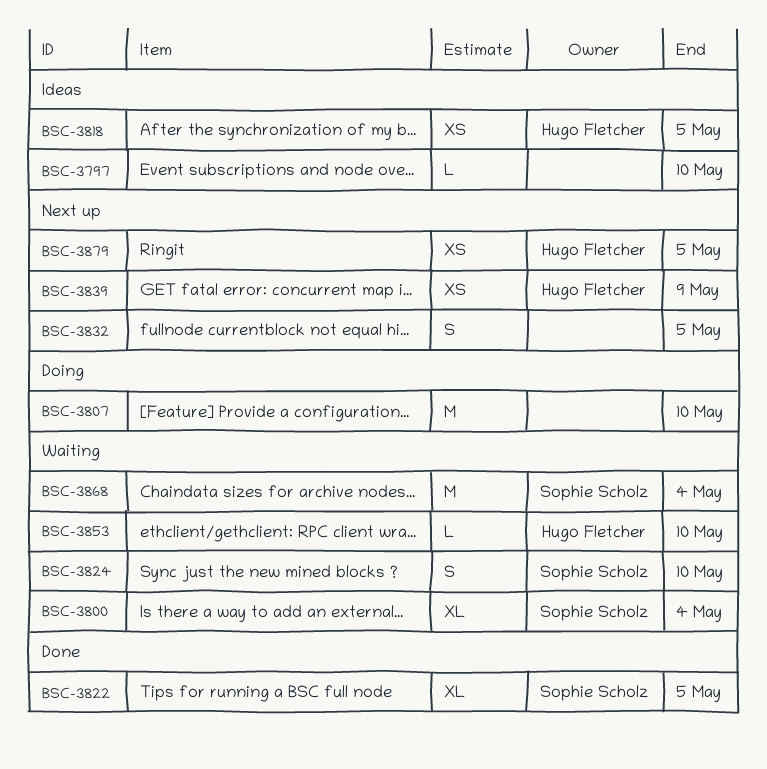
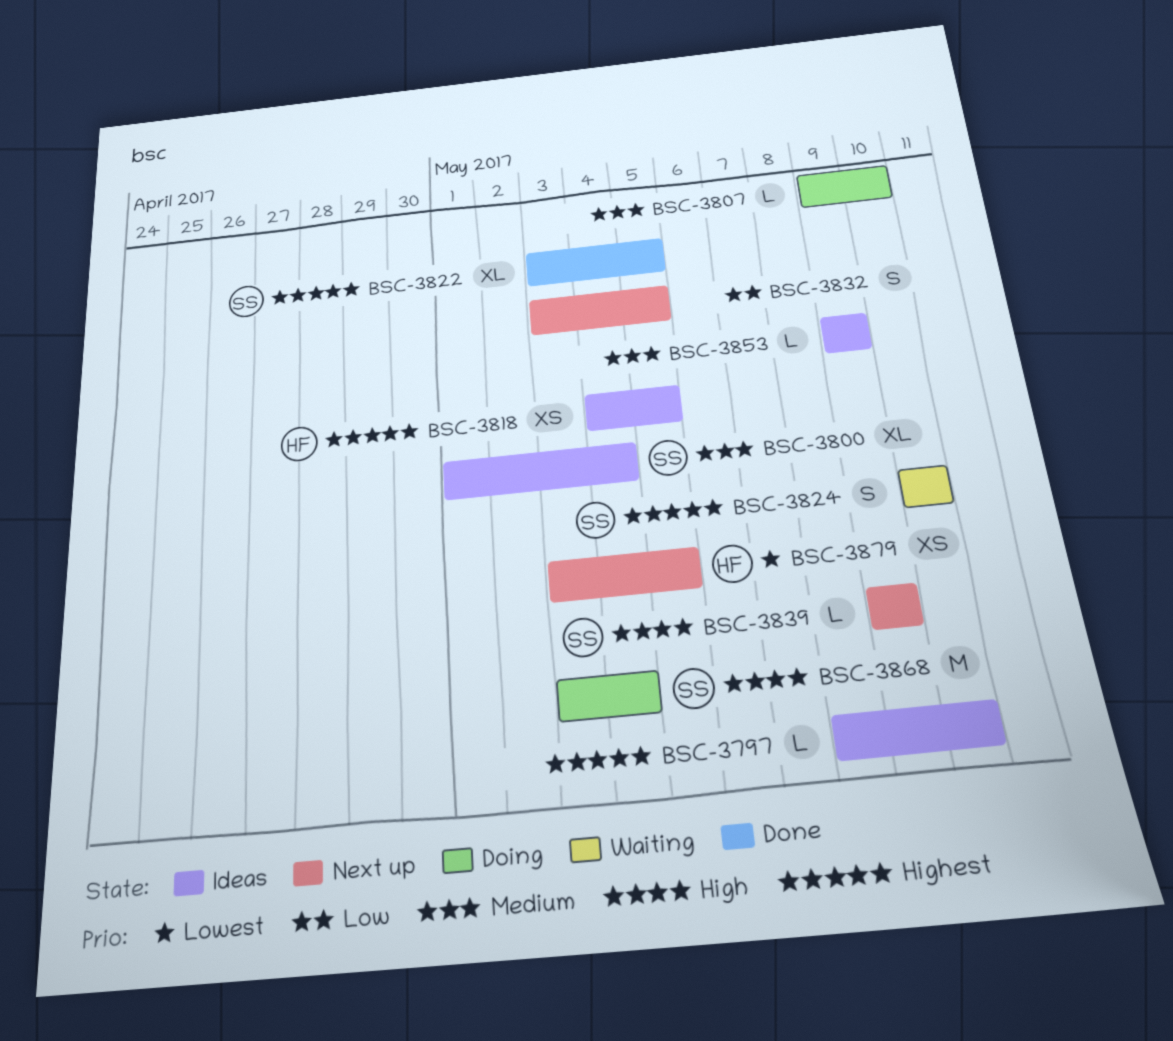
BSC-3800, status: Waiting -> Ideas
BSC-3807, estimate: M -> L
BSC-3839, owner: Hugo Fletcher -> Sophie Scholz
BSC-3839, estimate: XS -> L
BSC-3853, status: Waiting -> Ideas
BSC-3853, owner: Hugo Fletcher -> none
BSC-3853, due: May 10 -> May 9
BSC-3868, status: Waiting -> Doing

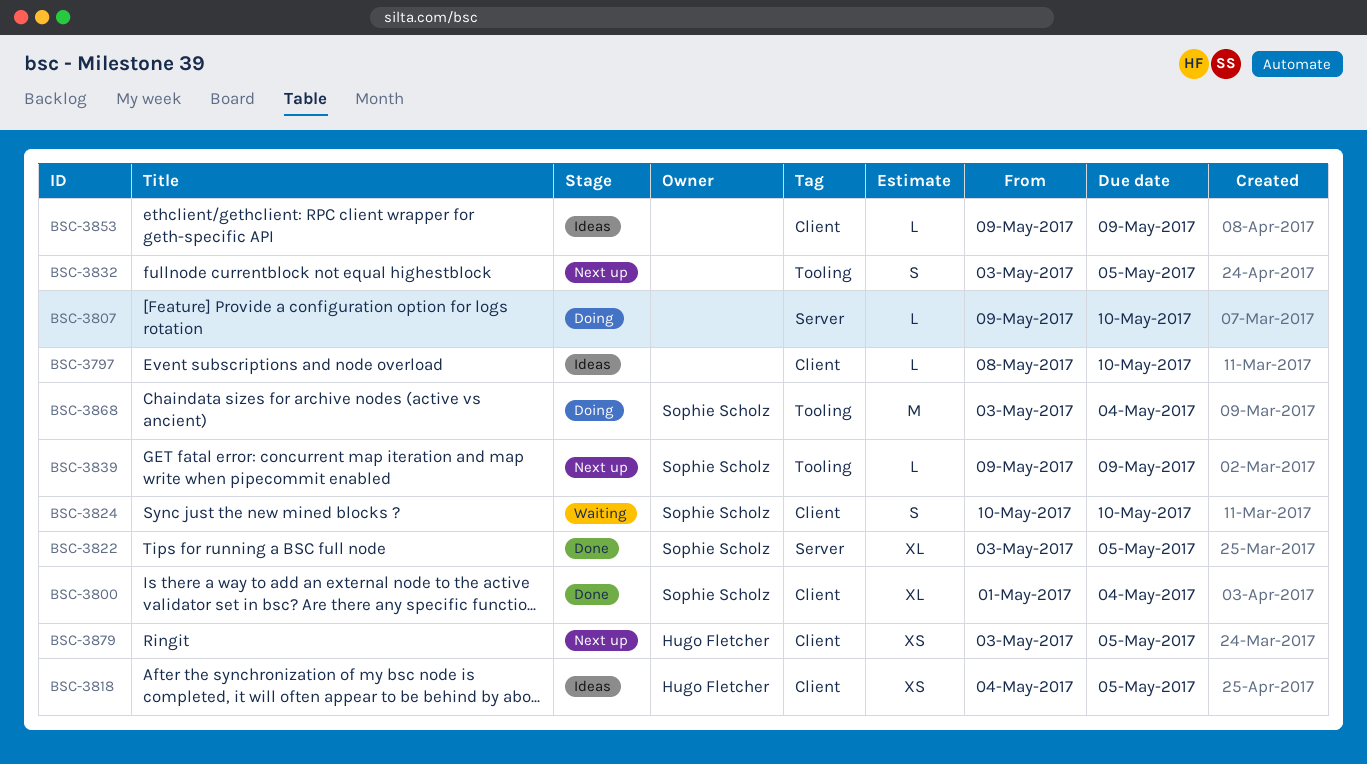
BSC-3800, status: Ideas -> Done

